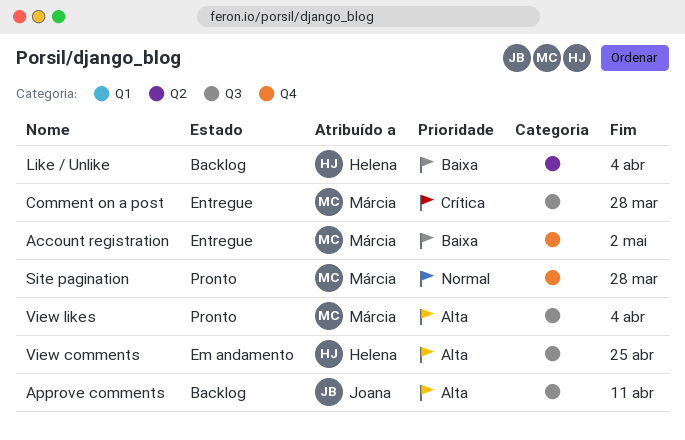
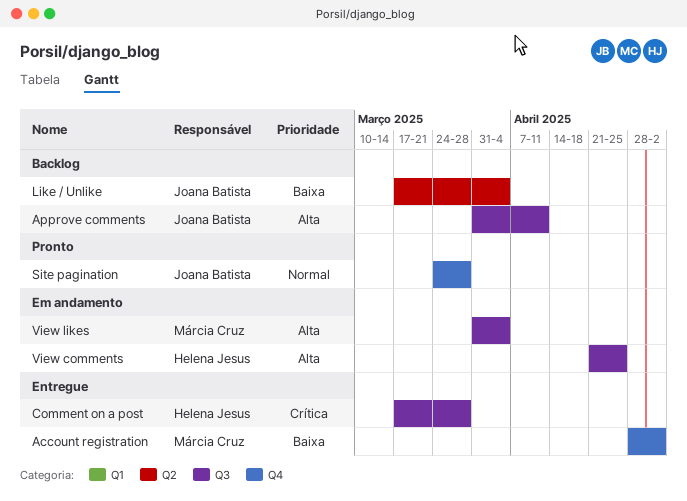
Comment on a post, owner: Márcia Cruz -> Helena Jesus
Like / Unlike, owner: Helena Jesus -> Joana Batista
Site pagination, owner: Márcia Cruz -> Joana Batista
View likes, status: Pronto -> Em andamento

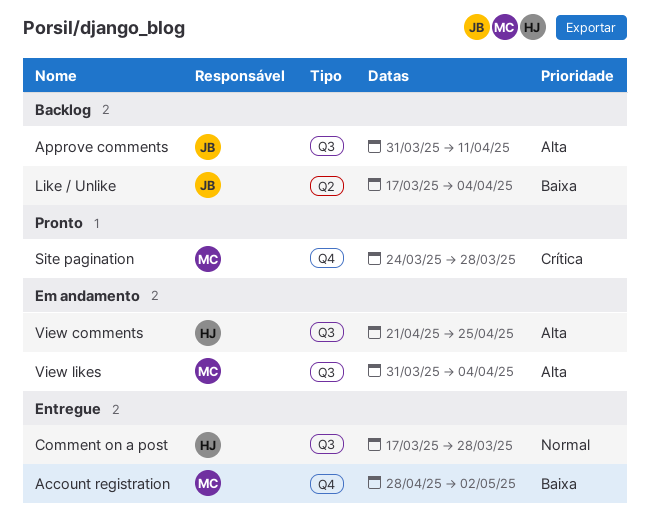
Comment on a post, priority: Crítica -> Normal
Site pagination, owner: Joana Batista -> Márcia Cruz
Site pagination, priority: Normal -> Crítica

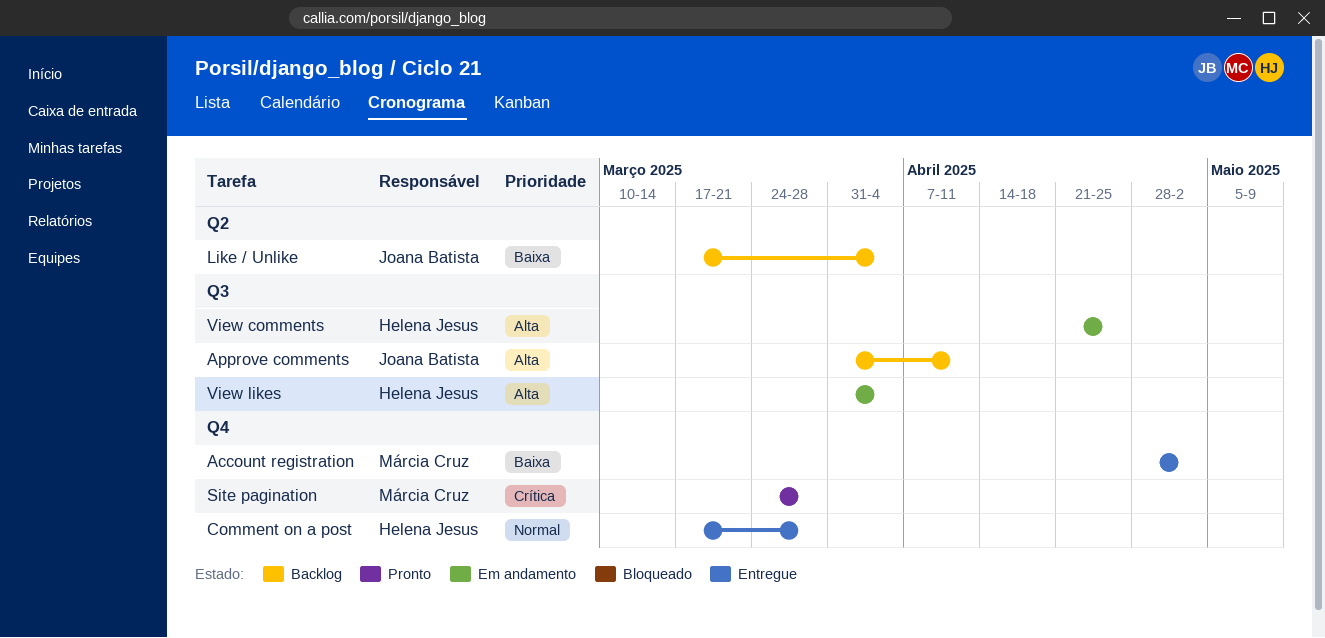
Comment on a post, label: Q3 -> Q4
View likes, owner: Márcia Cruz -> Helena Jesus

